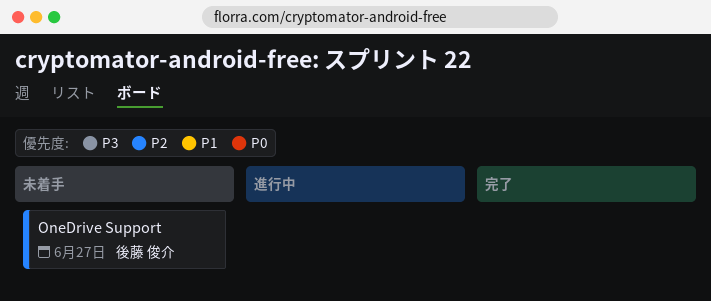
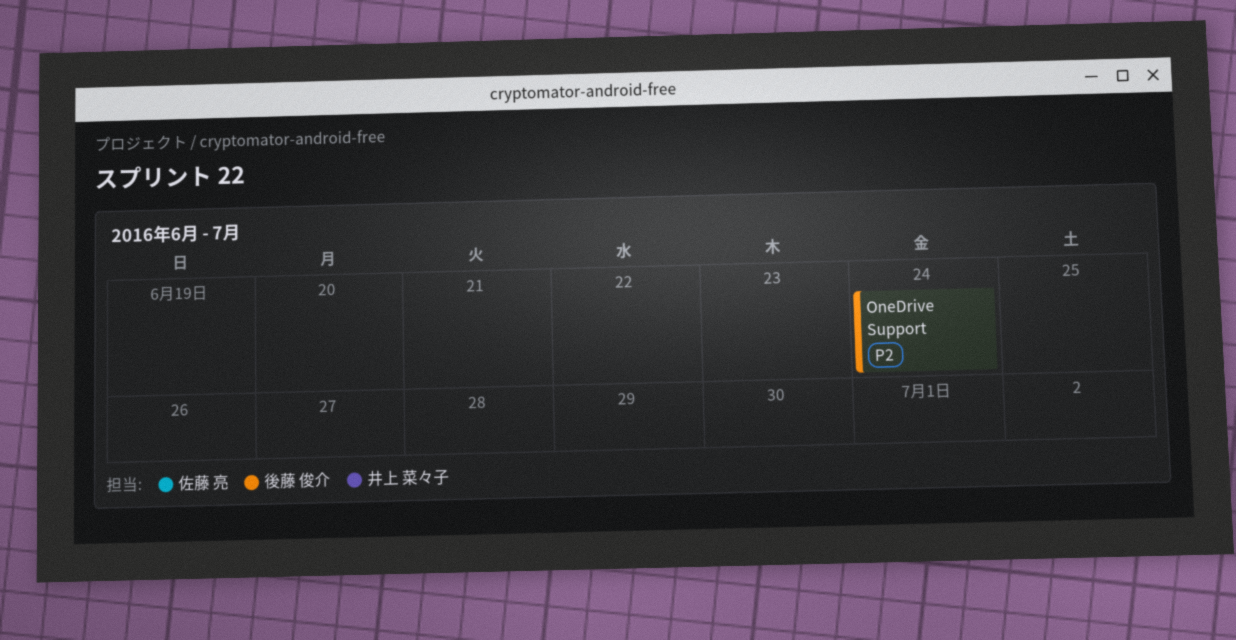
OneDrive Support, due: Jun 27 -> Jun 24

